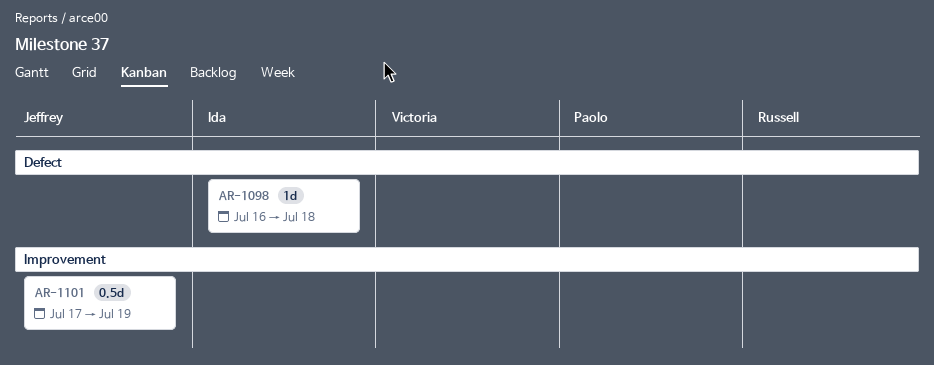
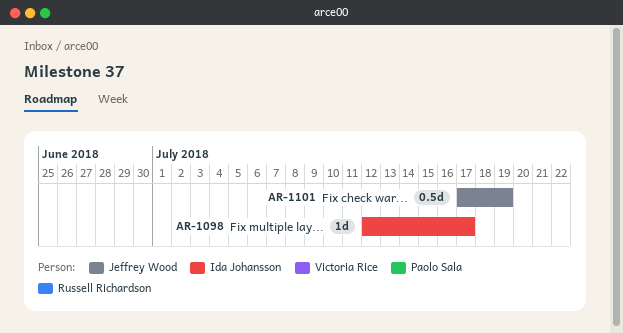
AR-1098, start: Jul 16 -> Jul 12
AR-1098, due: Jul 18 -> Jul 17

